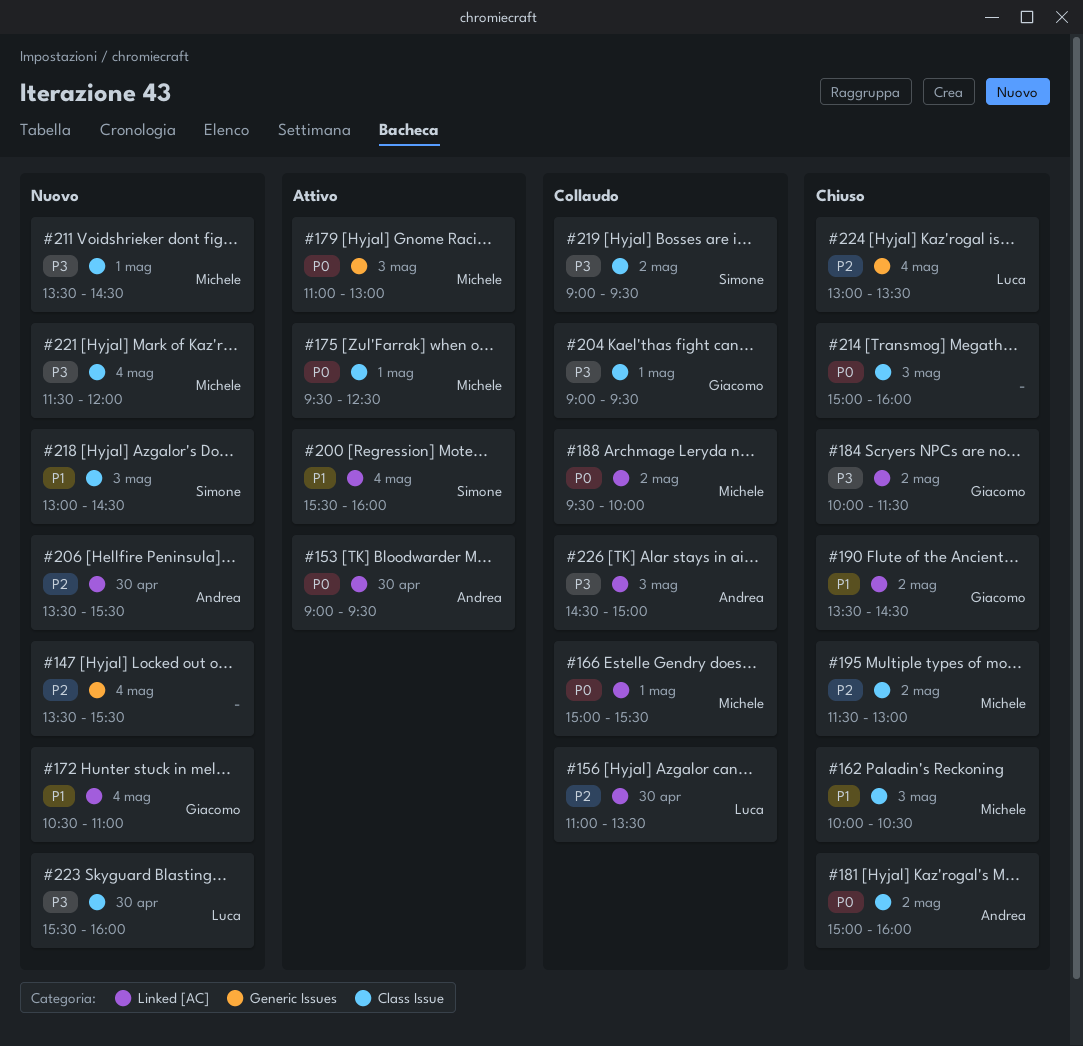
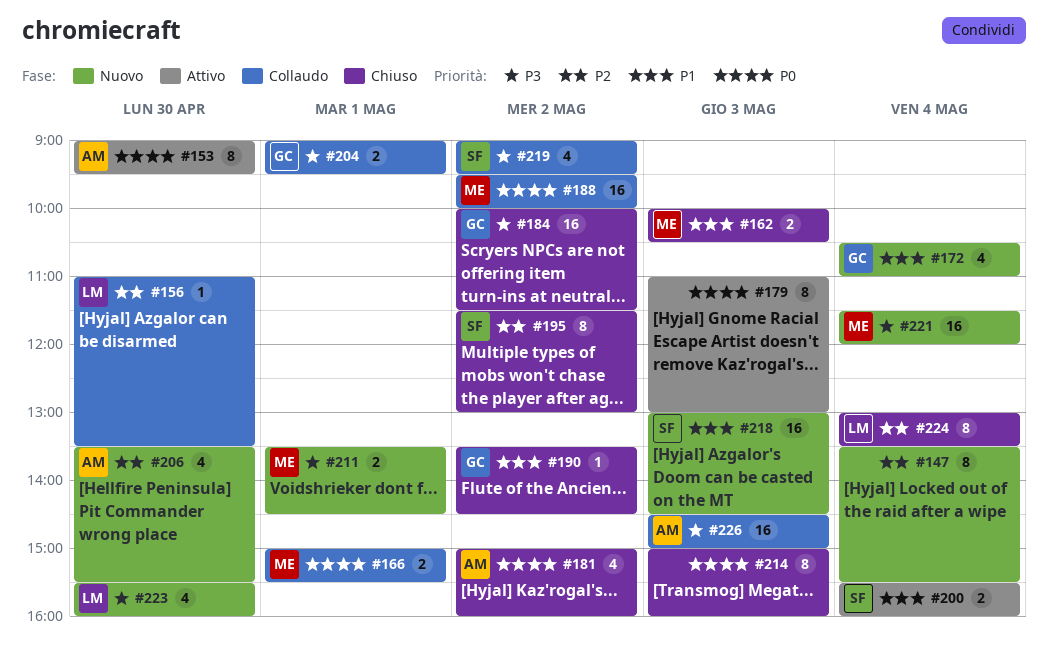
#175: present -> none
#179, owner: Michele -> none
#195, owner: Michele -> Simone

